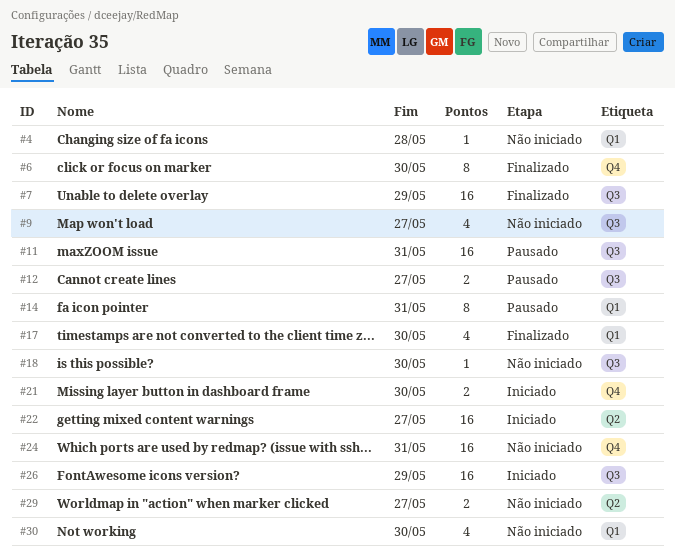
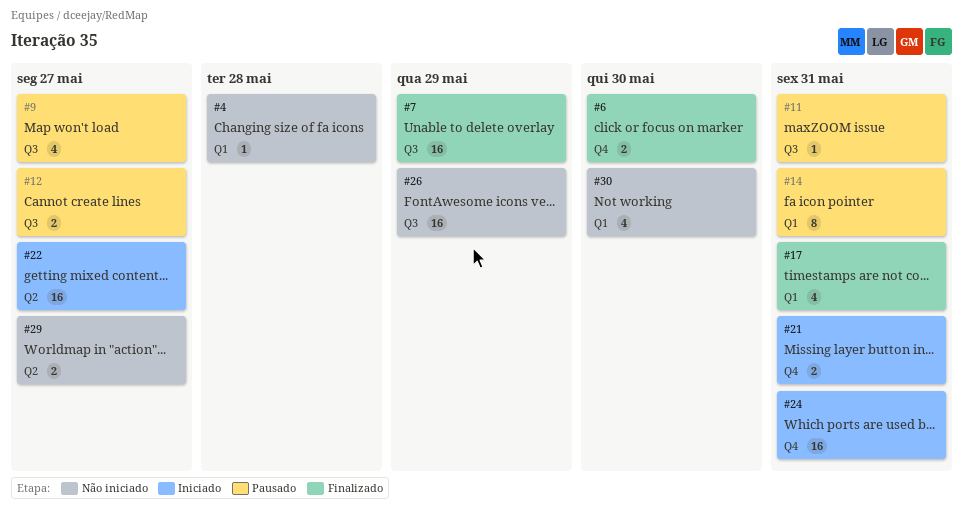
#6, estimate: 8 -> 2
#9, status: Não iniciado -> Pausado
#11, estimate: 16 -> 1
#17, due: May 30 -> May 31
#18: present -> none
#21, due: May 30 -> May 31
#24, status: Não iniciado -> Iniciado
#26, status: Iniciado -> Não iniciado

